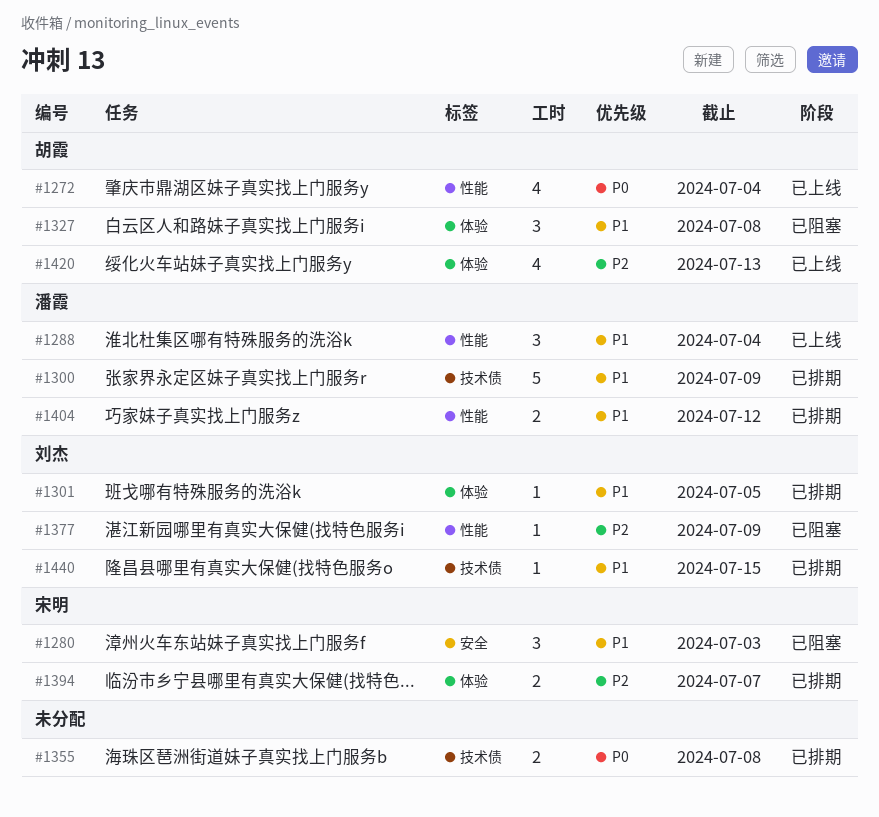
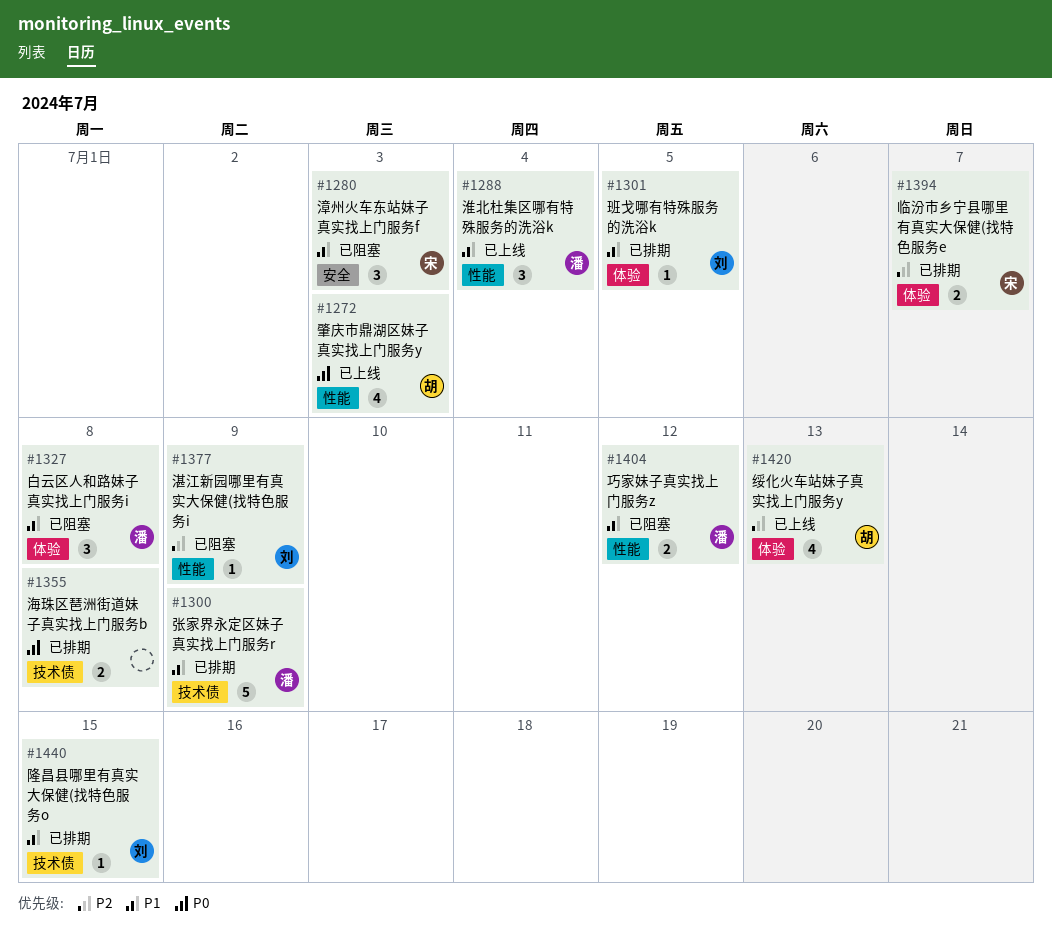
#1272, due: Jul 4 -> Jul 3
#1327, owner: 胡霞 -> 潘霞
#1404, status: 已排期 -> 已阻塞

